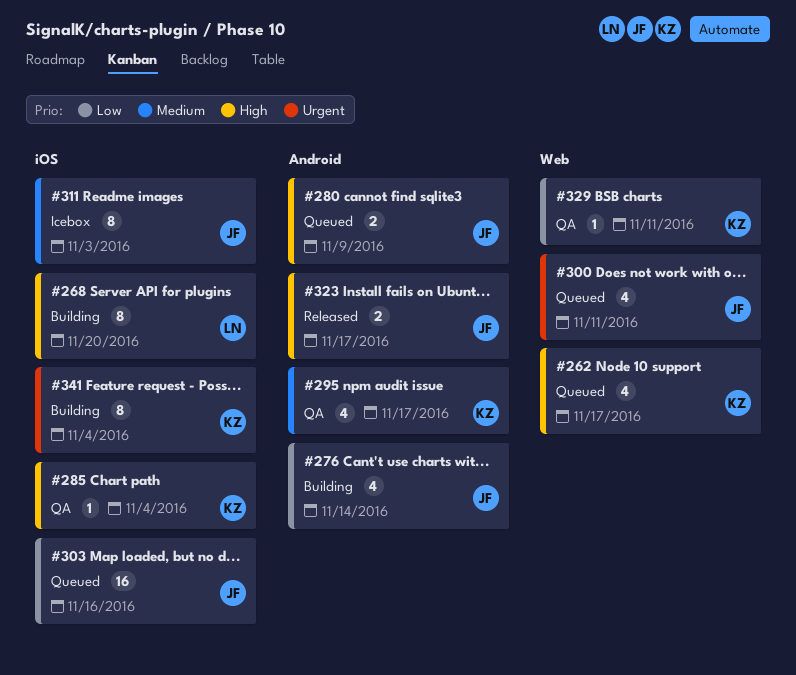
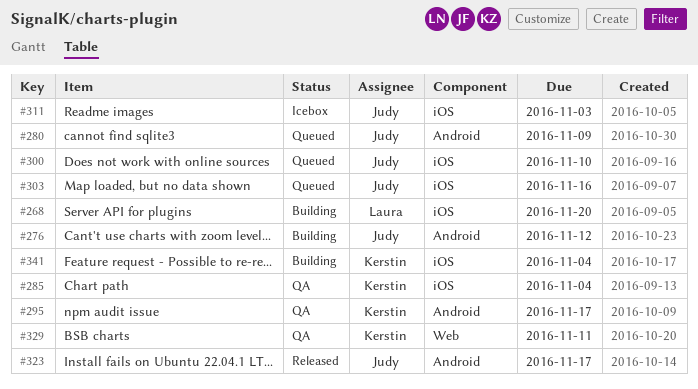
#262: present -> none
#276, due: Nov 14 -> Nov 12
#300, label: Web -> iOS
#300, due: Nov 11 -> Nov 10

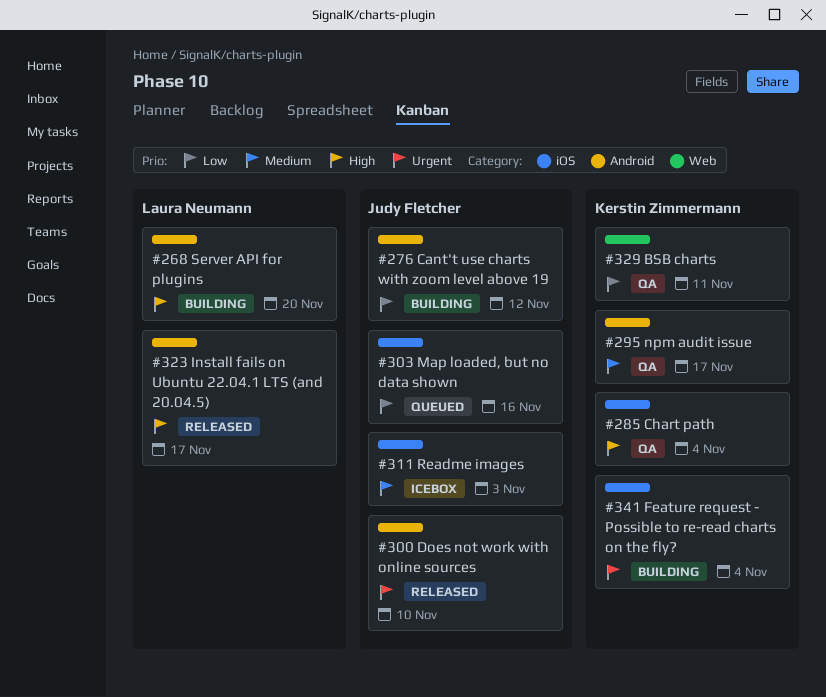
#268, label: iOS -> Android
#280: present -> none
#300, status: Queued -> Released
#300, label: iOS -> Android
#323, owner: Judy Fletcher -> Laura Neumann

